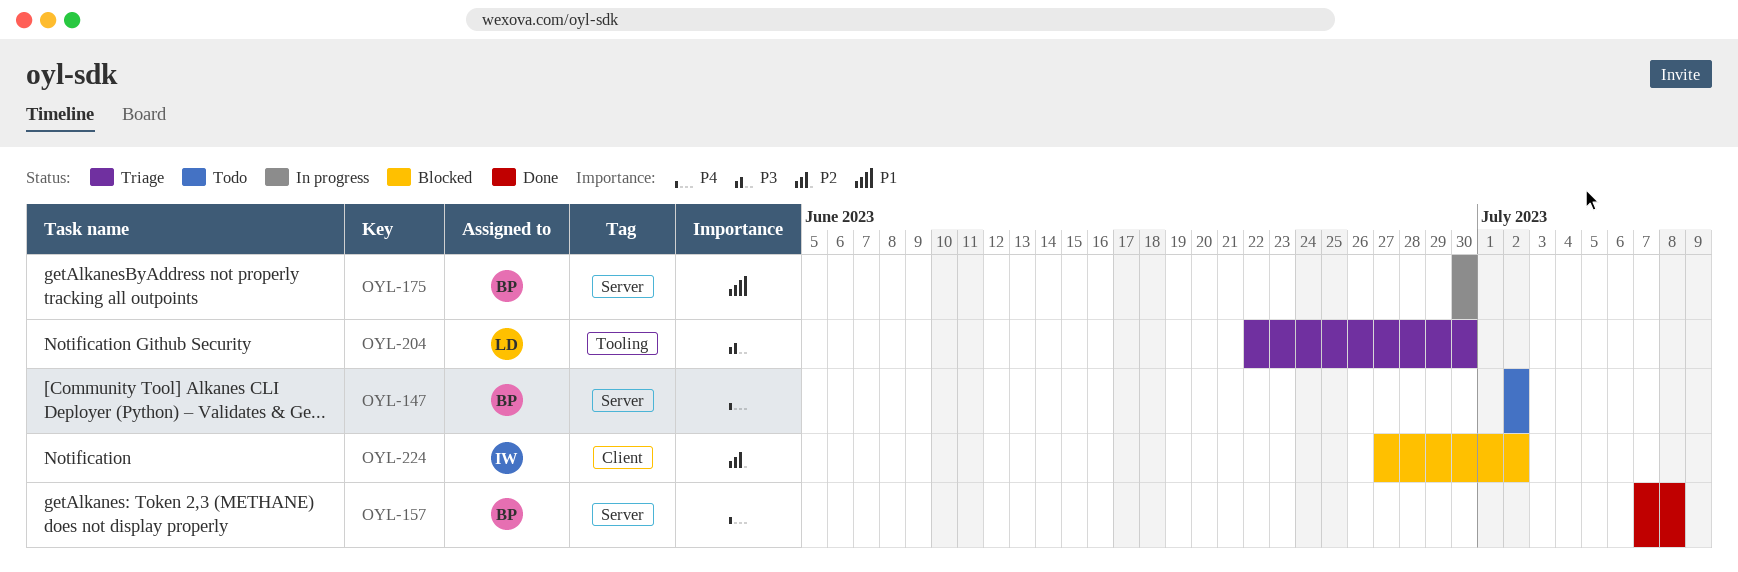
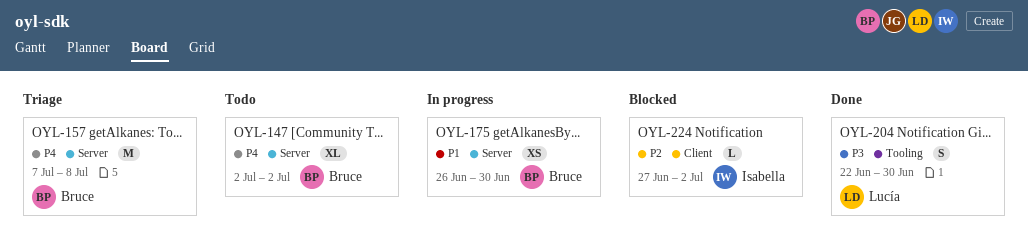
OYL-157, status: Done -> Triage
OYL-175, start: Jun 30 -> Jun 26
OYL-204, status: Triage -> Done

